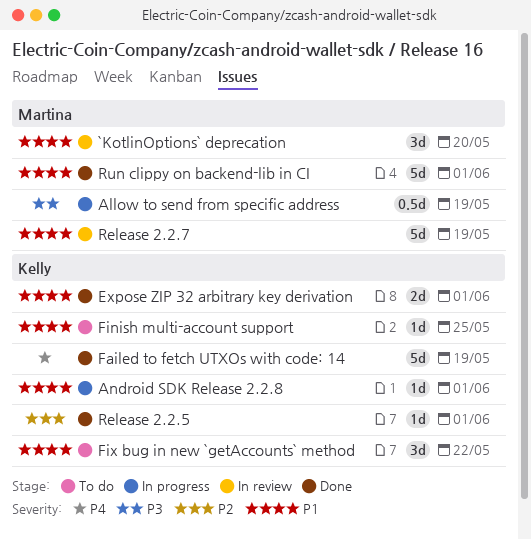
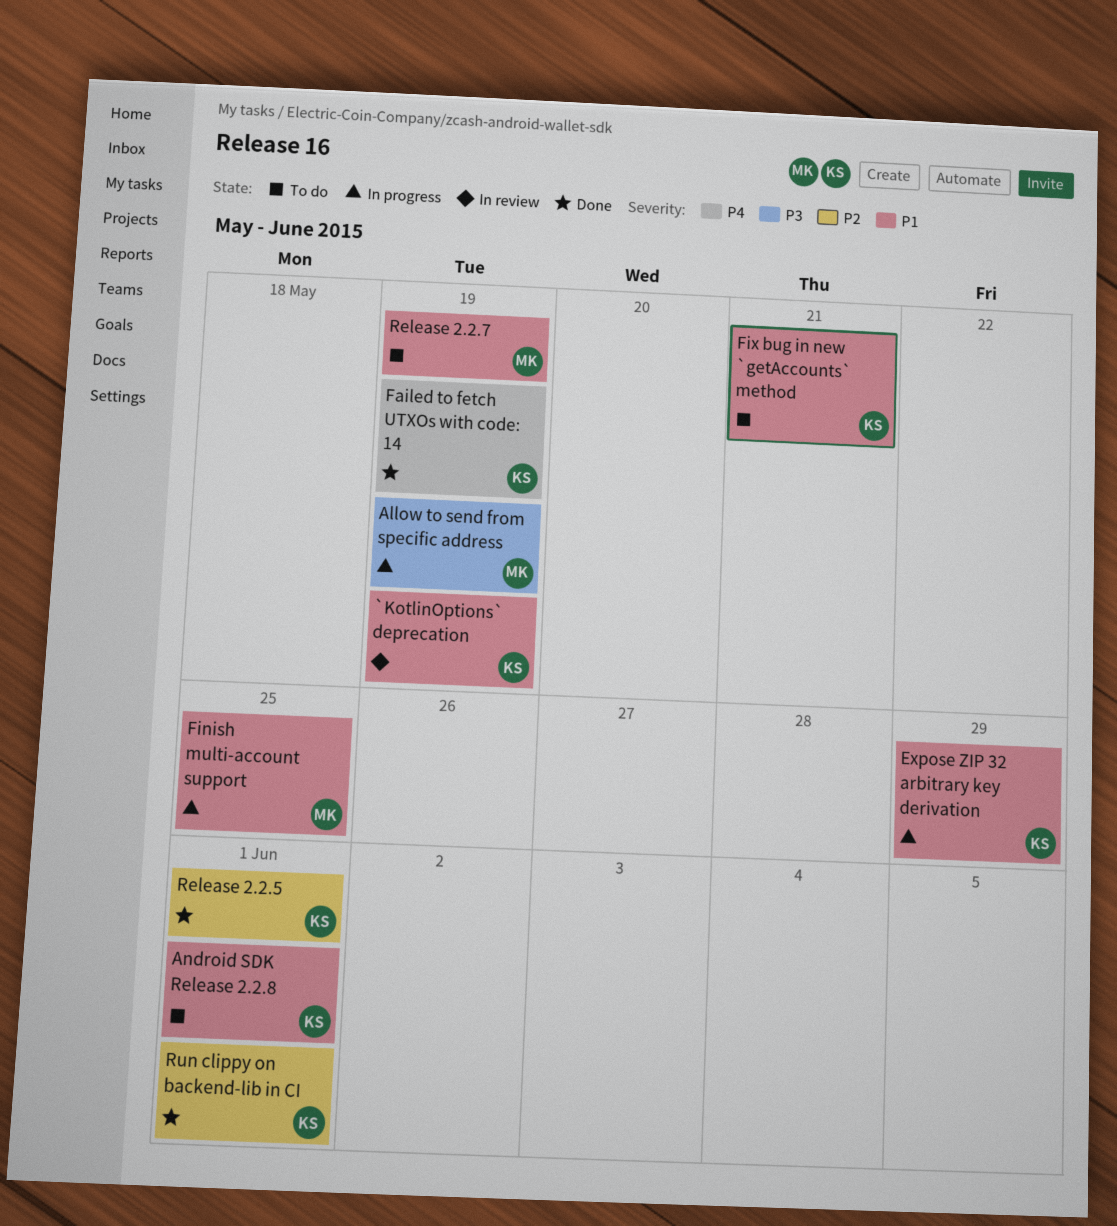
`KotlinOptions` deprecation, owner: Martina -> Kelly
`KotlinOptions` deprecation, due: May 20 -> May 19
Android SDK Release 2.2.8, status: In progress -> To do
Expose ZIP 32 arbitrary key derivation, status: Done -> In progress
Expose ZIP 32 arbitrary key derivation, due: Jun 1 -> May 29
Finish multi-account support, status: To do -> In progress
Finish multi-account support, owner: Kelly -> Martina
Fix bug in new `getAccounts` method, due: May 22 -> May 21
Release 2.2.7, status: In review -> To do
Run clippy on backend-lib in CI, owner: Martina -> Kelly
Run clippy on backend-lib in CI, priority: P1 -> P2

